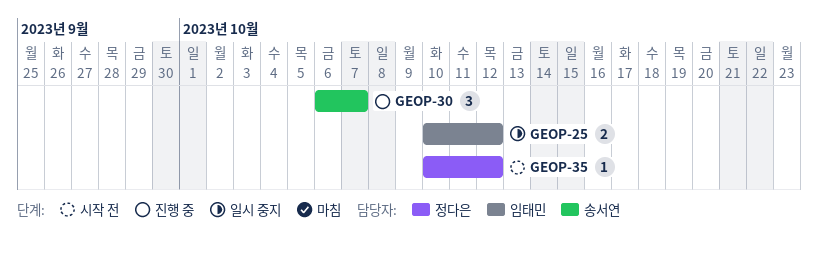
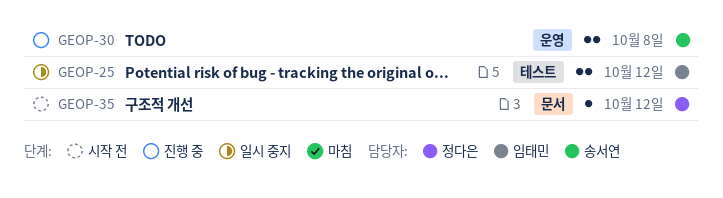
GEOP-30, estimate: 3 -> 2
GEOP-30, due: Oct 7 -> Oct 8

